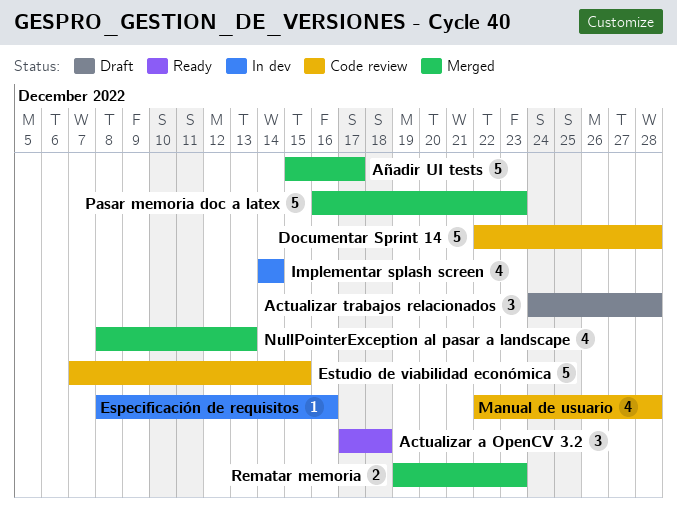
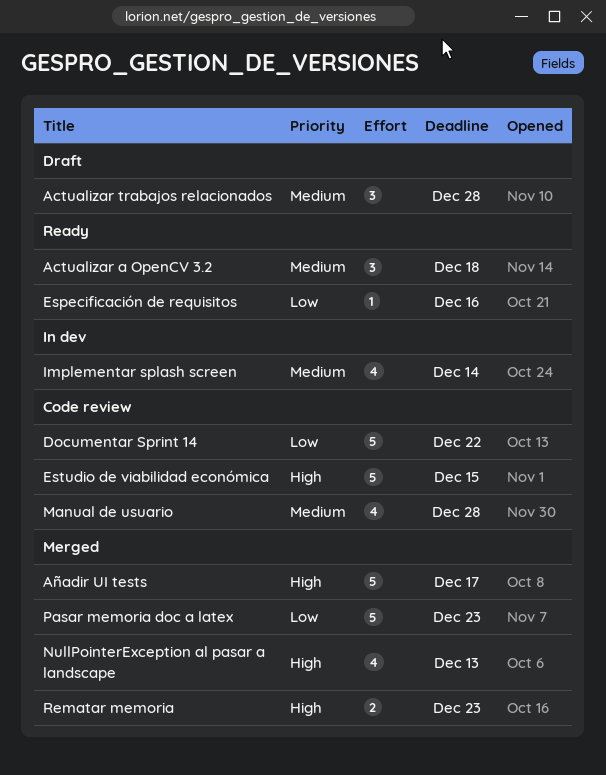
Documentar Sprint 14, due: Dec 28 -> Dec 22
Especificación de requisitos, status: In dev -> Ready

